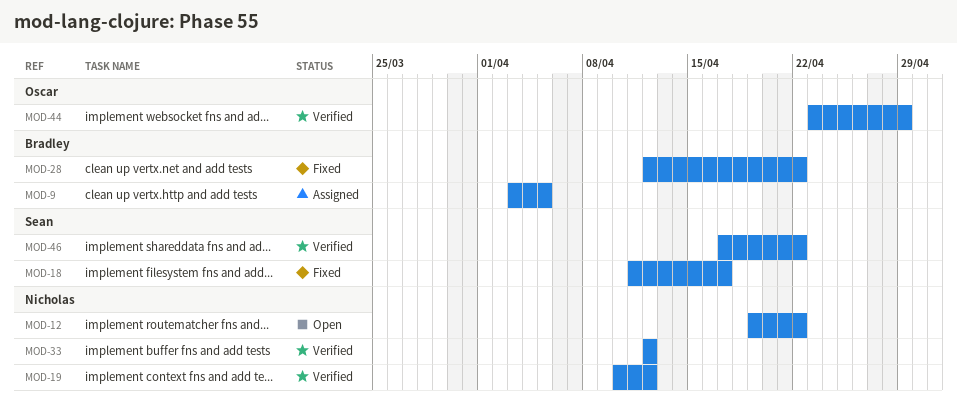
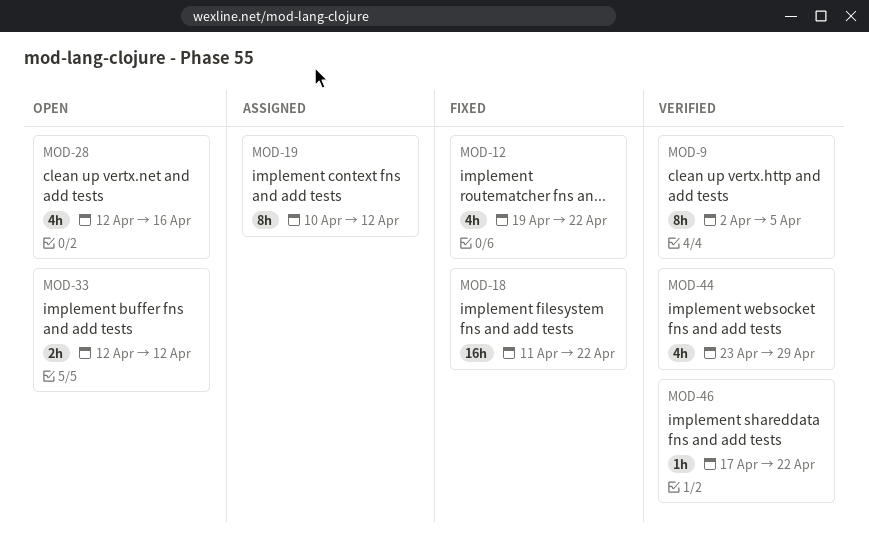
MOD-9, status: Assigned -> Verified
MOD-9, start: Apr 3 -> Apr 2
MOD-12, status: Open -> Fixed
MOD-18, due: Apr 17 -> Apr 22
MOD-19, status: Verified -> Assigned
MOD-28, status: Fixed -> Open
MOD-28, due: Apr 22 -> Apr 16
MOD-33, status: Verified -> Open

